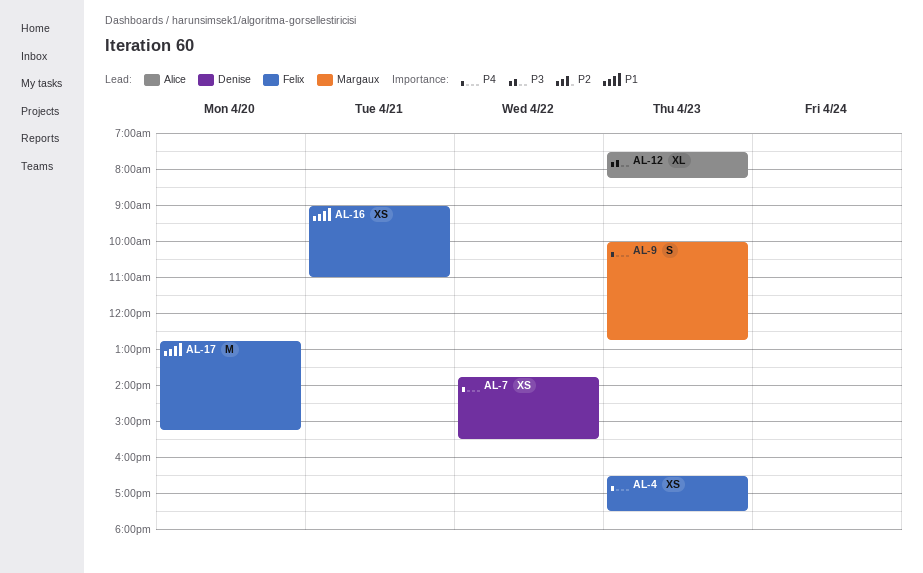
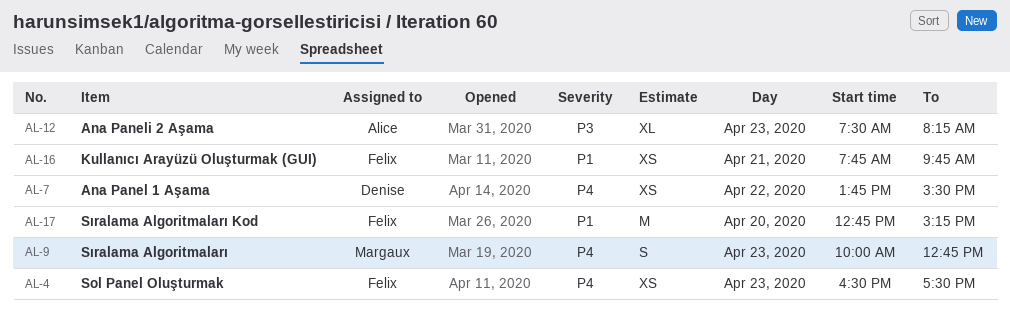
AL-16, begins: 09:00 -> 07:45
AL-16, ends: 11:00 -> 09:45

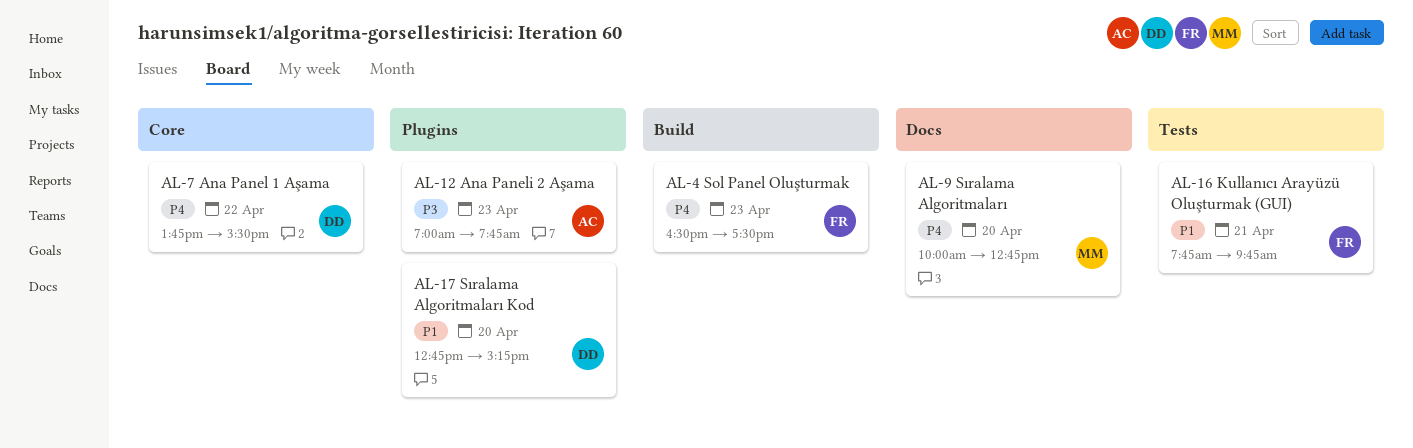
AL-9, day: Apr 23 -> Apr 20
AL-12, begins: 07:30 -> 07:00
AL-12, ends: 08:15 -> 07:45
AL-17, owner: Felix -> Denise

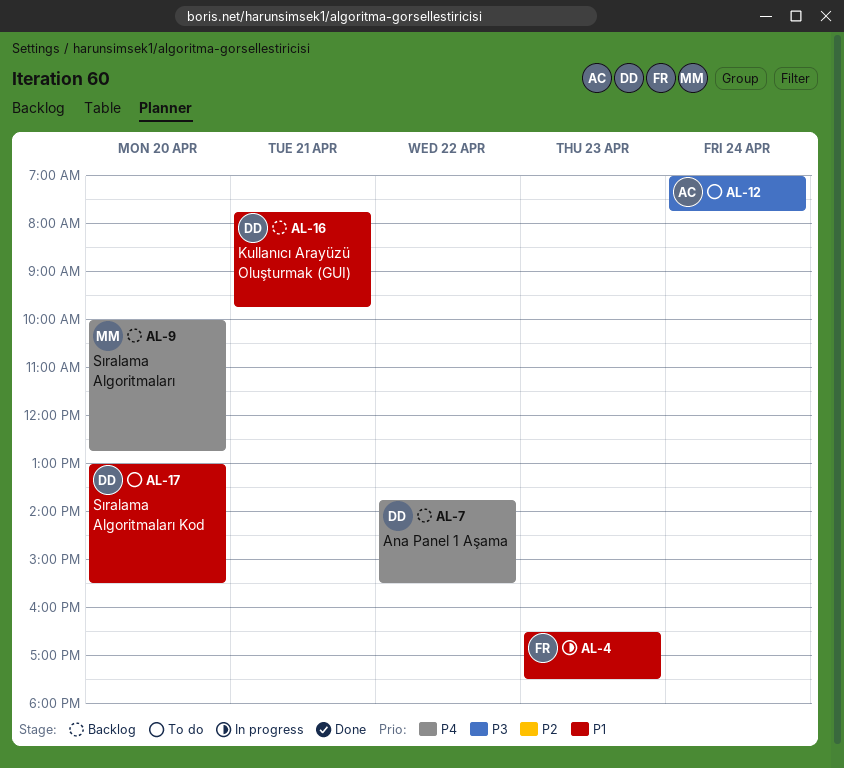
AL-4, priority: P4 -> P1
AL-12, day: Apr 23 -> Apr 24
AL-16, owner: FR -> DD
AL-17, begins: 12:45 -> 13:00
AL-17, ends: 15:15 -> 15:30

